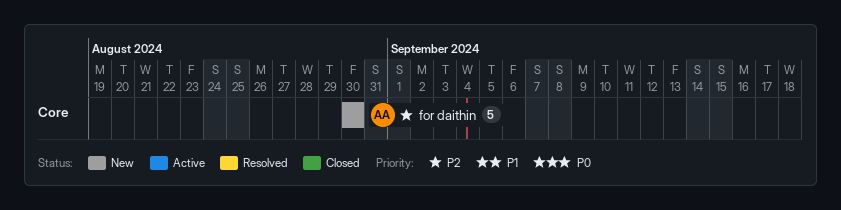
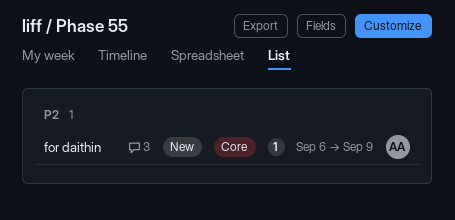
for daithin, estimate: 5 -> 1
for daithin, start: Aug 30 -> Sep 6
for daithin, due: Aug 30 -> Sep 9

